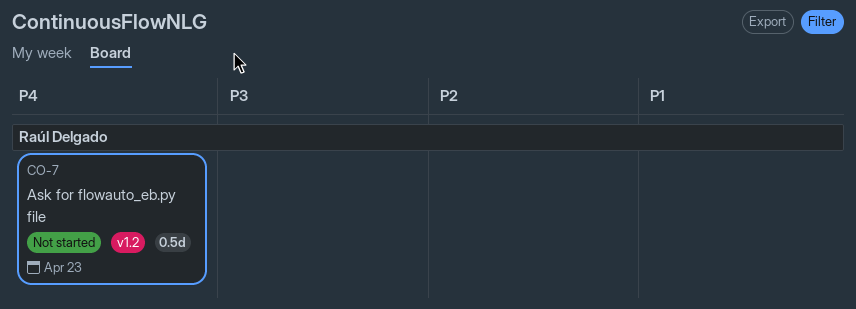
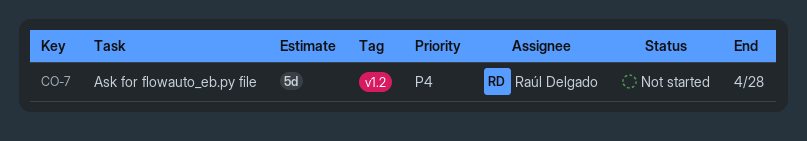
CO-7, estimate: 0.5d -> 5d
CO-7, due: Apr 23 -> Apr 28

